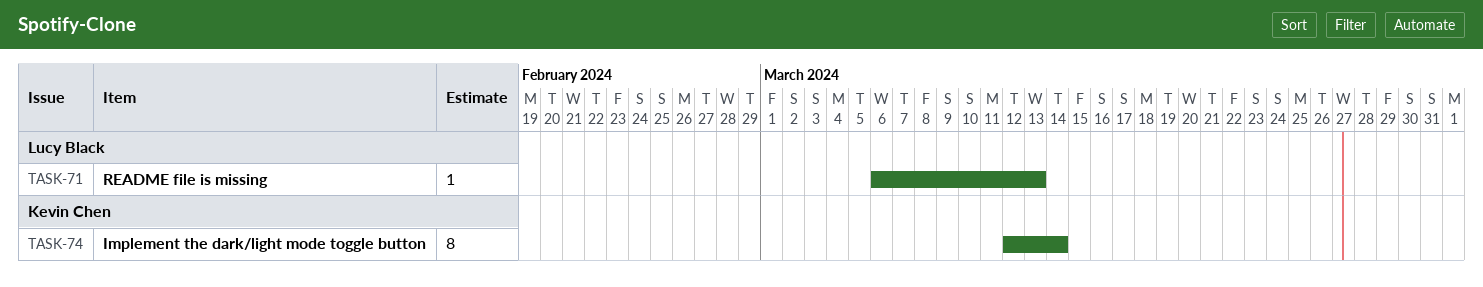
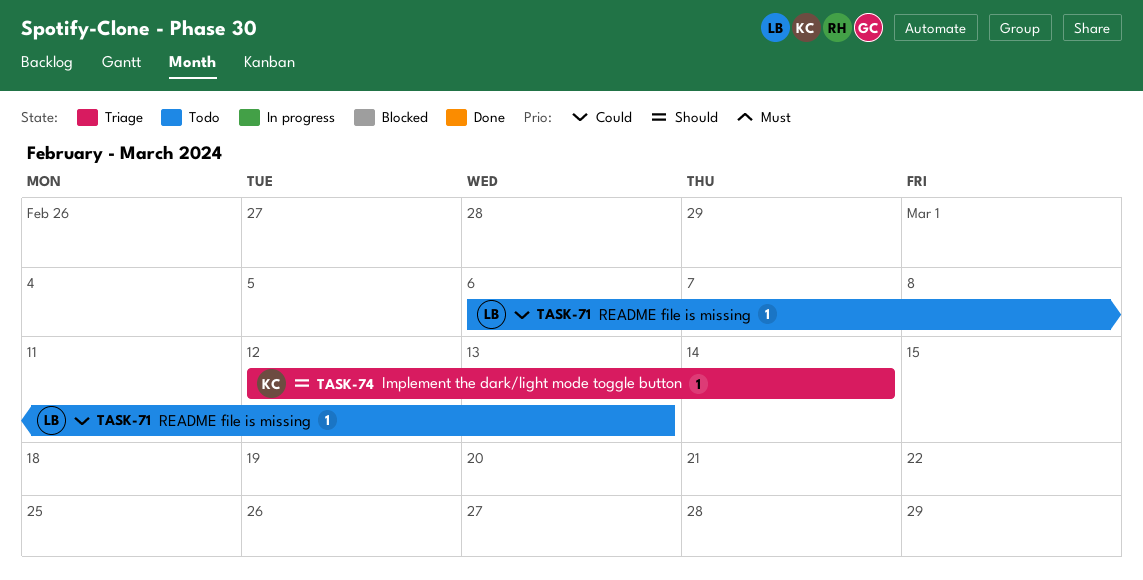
TASK-74, estimate: 8 -> 1

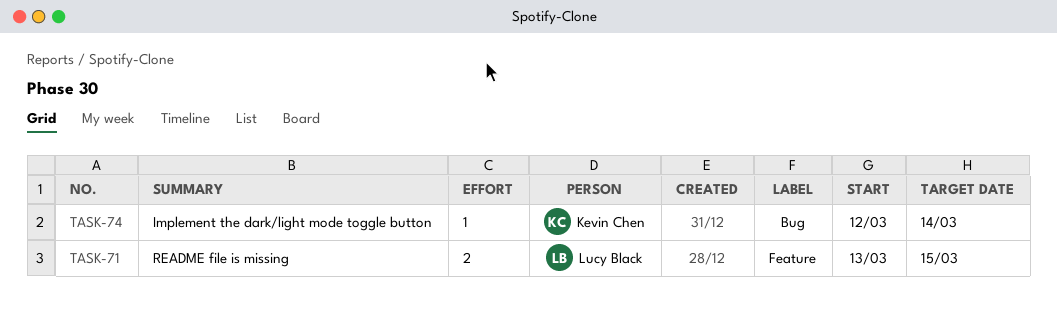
TASK-71, estimate: 1 -> 2
TASK-71, start: Mar 6 -> Mar 13
TASK-71, due: Mar 13 -> Mar 15

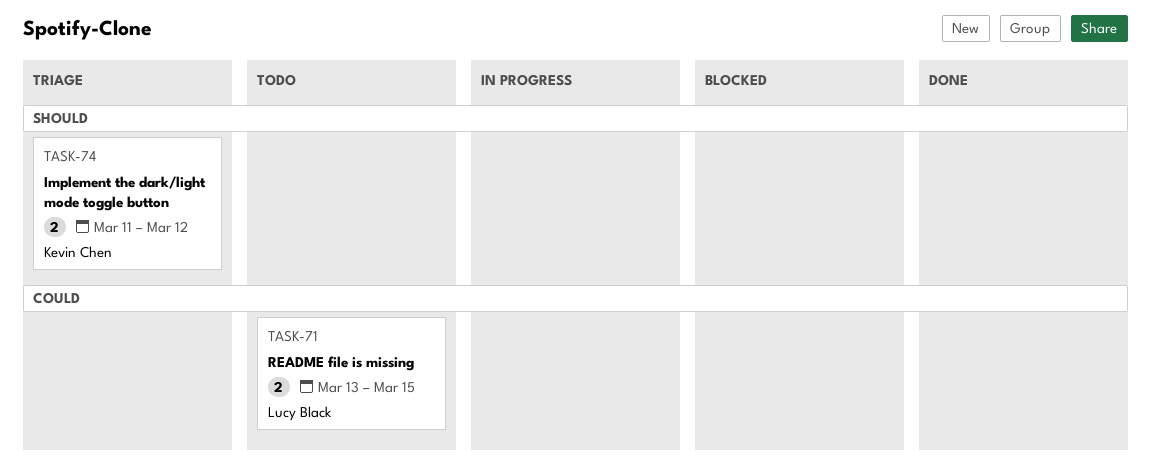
TASK-74, estimate: 1 -> 2
TASK-74, start: Mar 12 -> Mar 11
TASK-74, due: Mar 14 -> Mar 12

